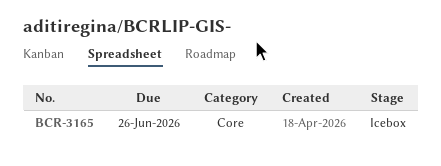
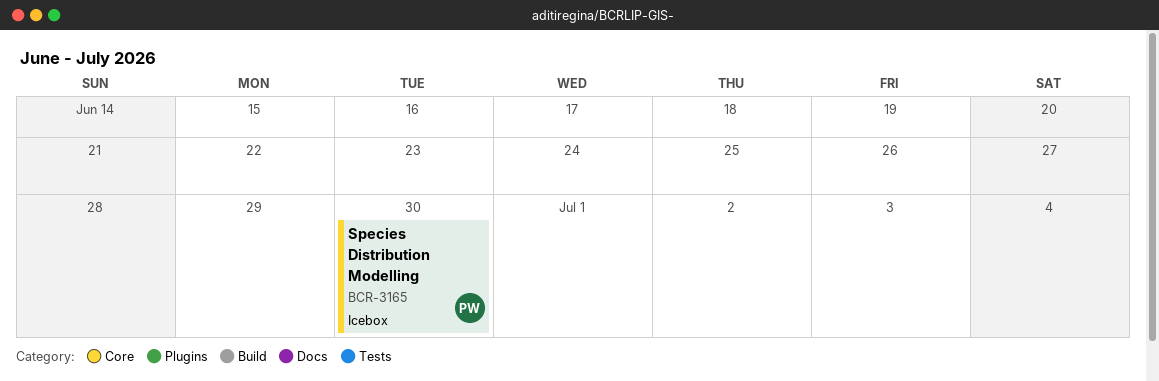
BCR-3165, due: Jun 26 -> Jun 30

